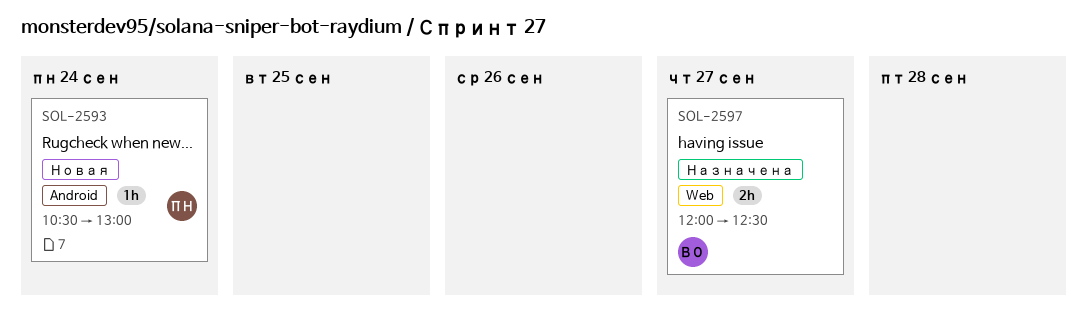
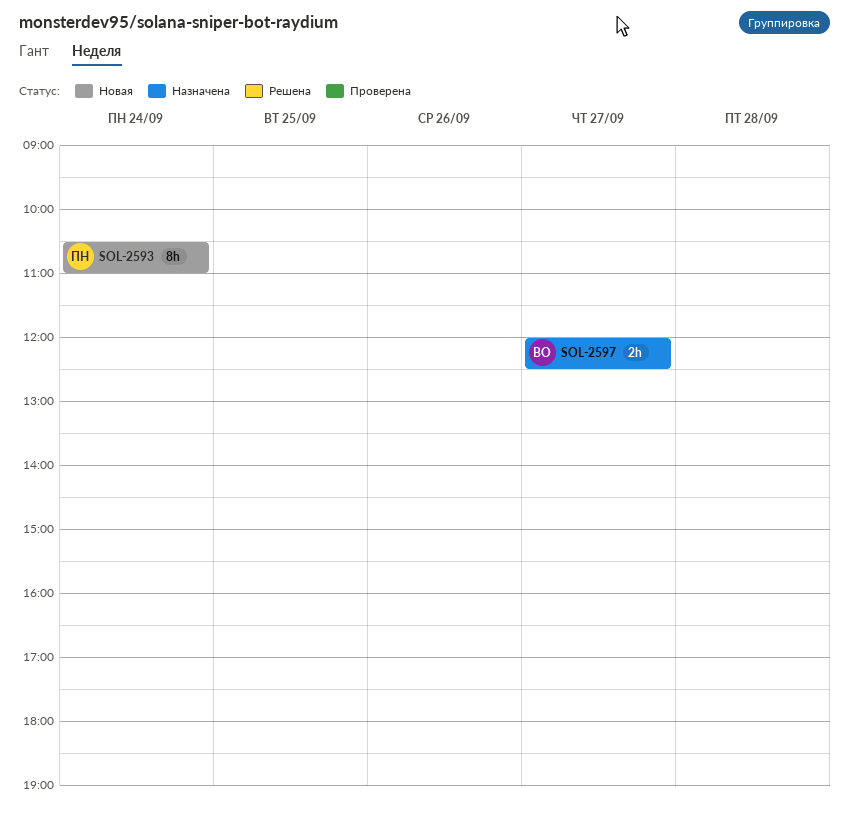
SOL-2593, estimate: 1h -> 8h
SOL-2593, ends: 13:00 -> 11:00

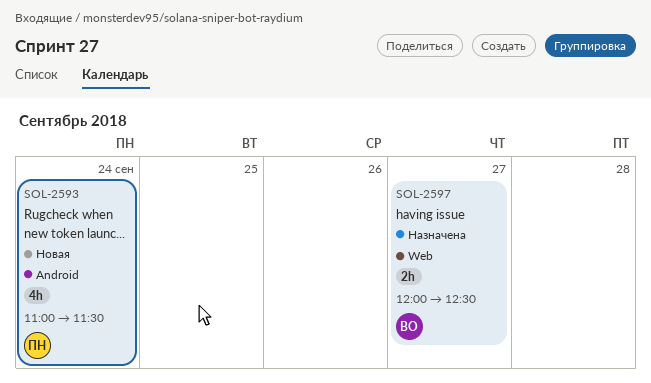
SOL-2593, estimate: 8h -> 4h
SOL-2593, begins: 10:30 -> 11:00
SOL-2593, ends: 11:00 -> 11:30

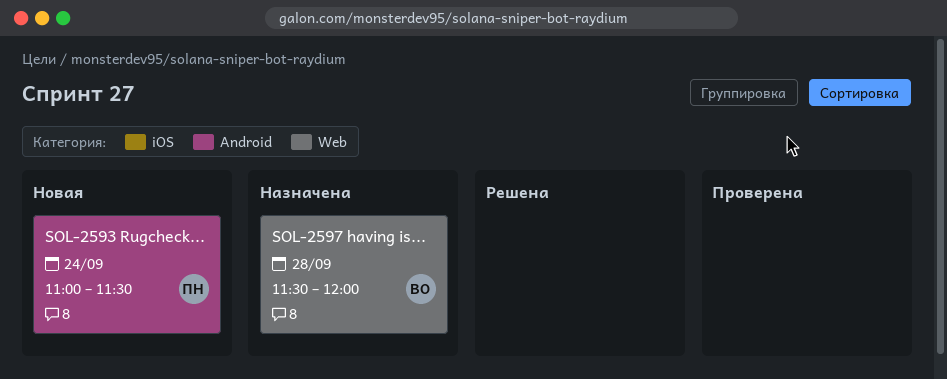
SOL-2597, day: Sep 27 -> Sep 28
SOL-2597, begins: 12:00 -> 11:30
SOL-2597, ends: 12:30 -> 12:00

